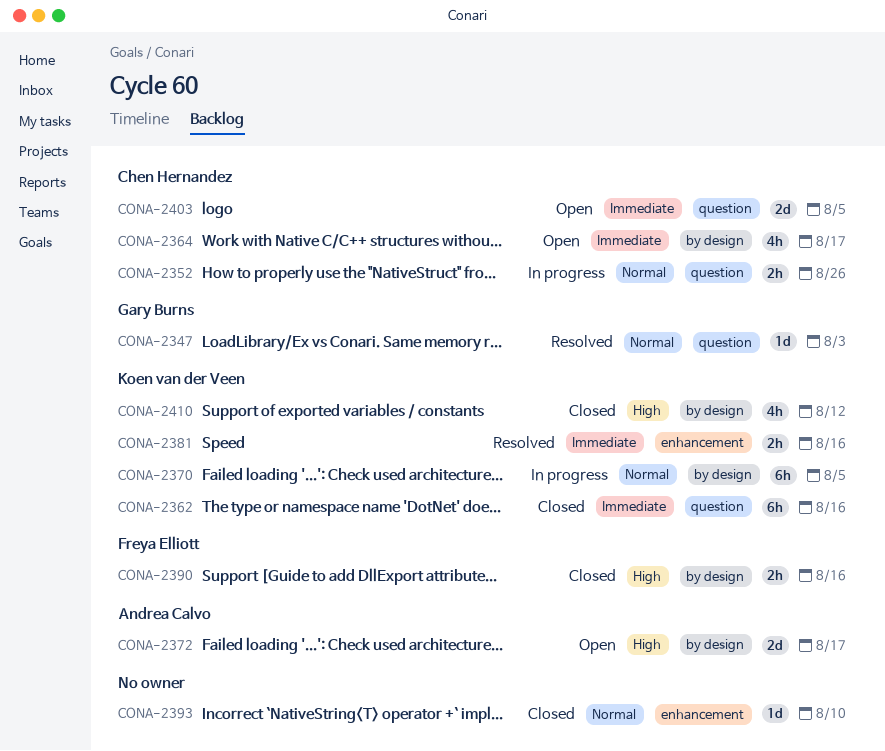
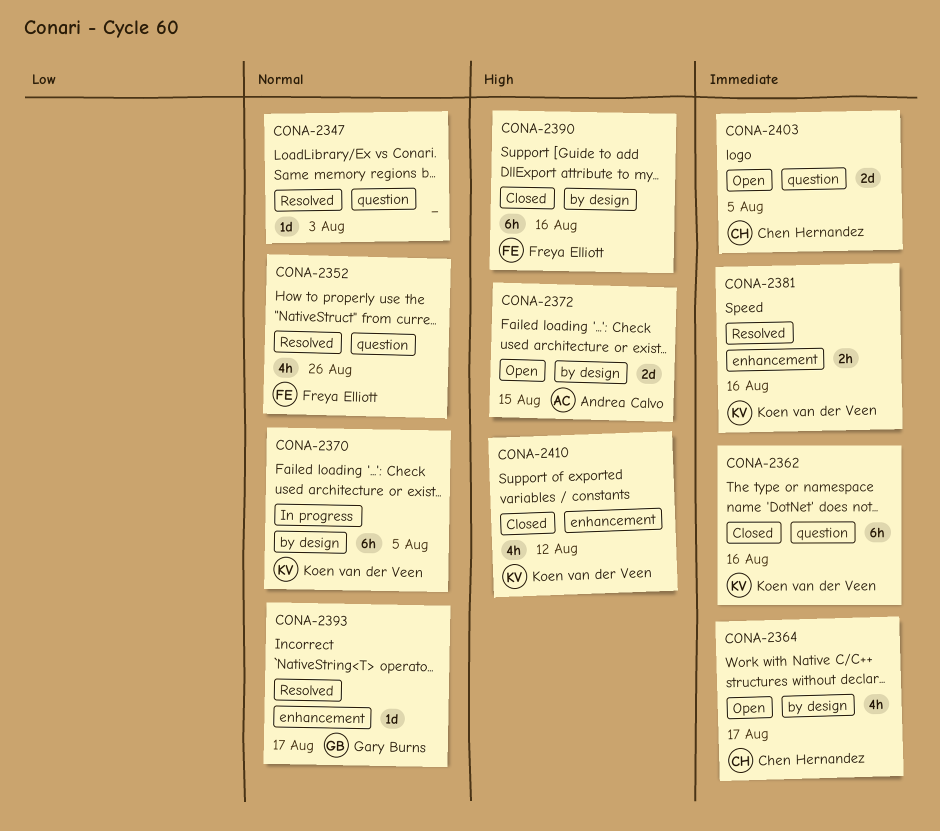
CONA-2347, owner: Gary Burns -> none
CONA-2352, status: In progress -> Resolved
CONA-2352, owner: Chen Hernandez -> Freya Elliott
CONA-2352, estimate: 2h -> 4h
CONA-2372, due: Aug 17 -> Aug 15
CONA-2390, estimate: 2h -> 6h
CONA-2393, status: Closed -> Resolved
CONA-2393, owner: none -> Gary Burns
CONA-2393, due: Aug 10 -> Aug 17
CONA-2410, label: by design -> enhancement

